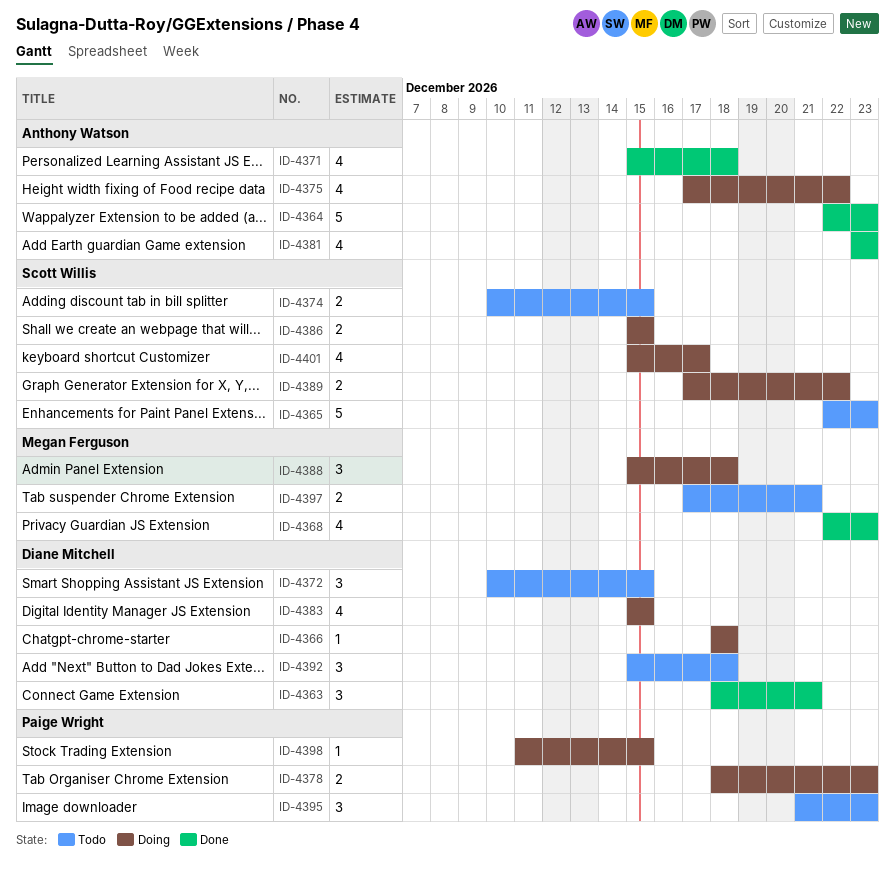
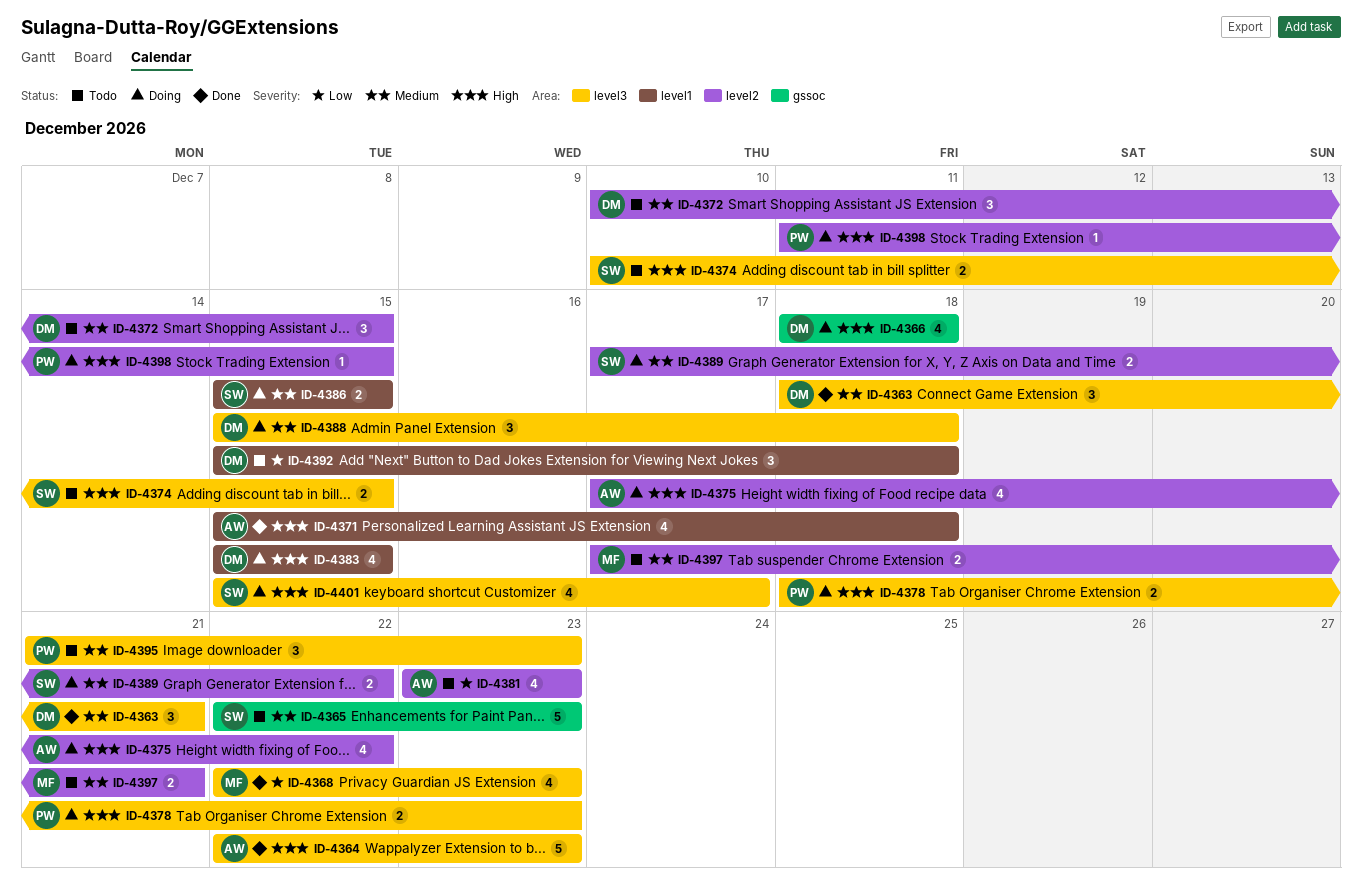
ID-4366, estimate: 1 -> 4
ID-4381, status: Done -> Todo
ID-4388, owner: Megan Ferguson -> Diane Mitchell

